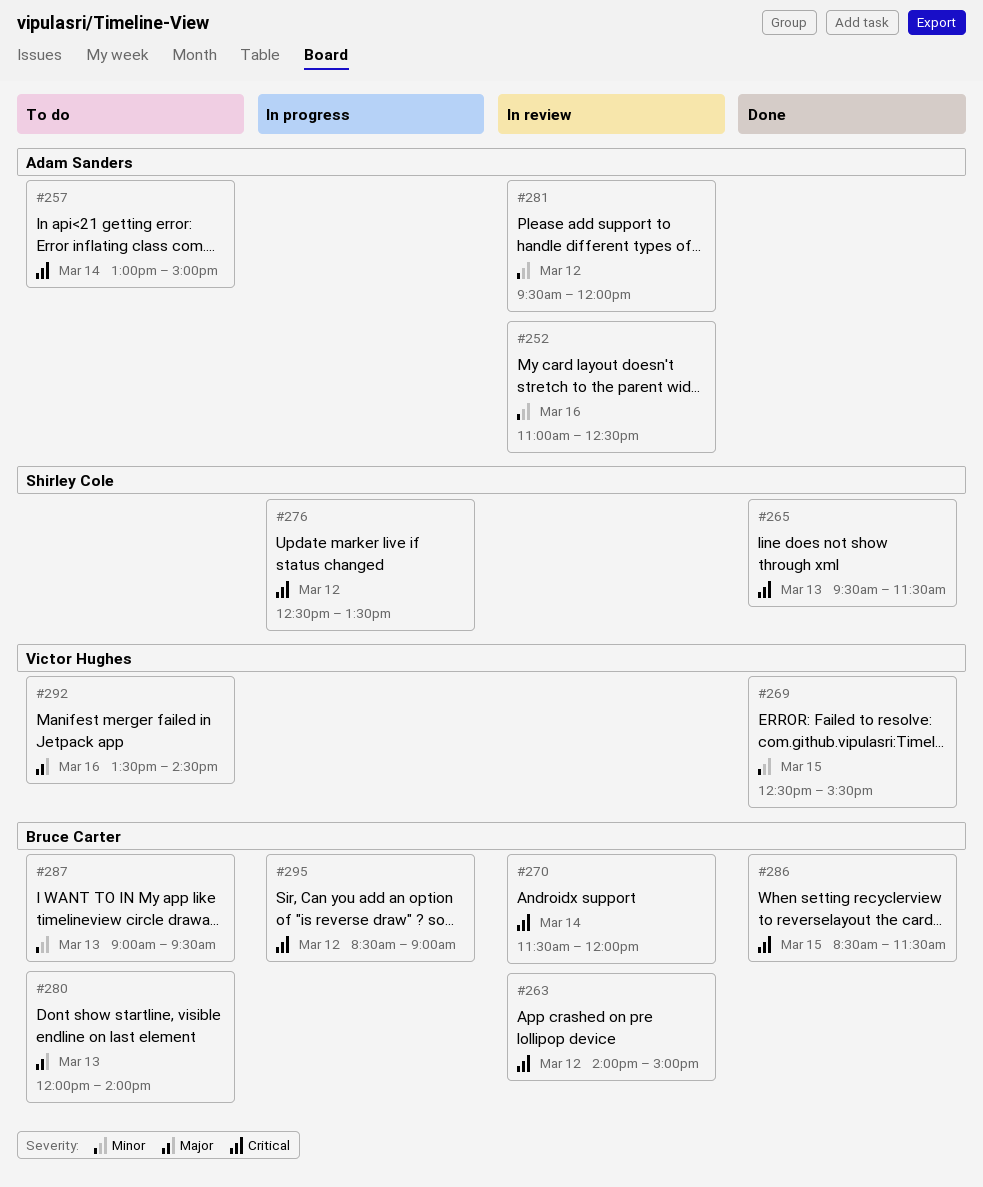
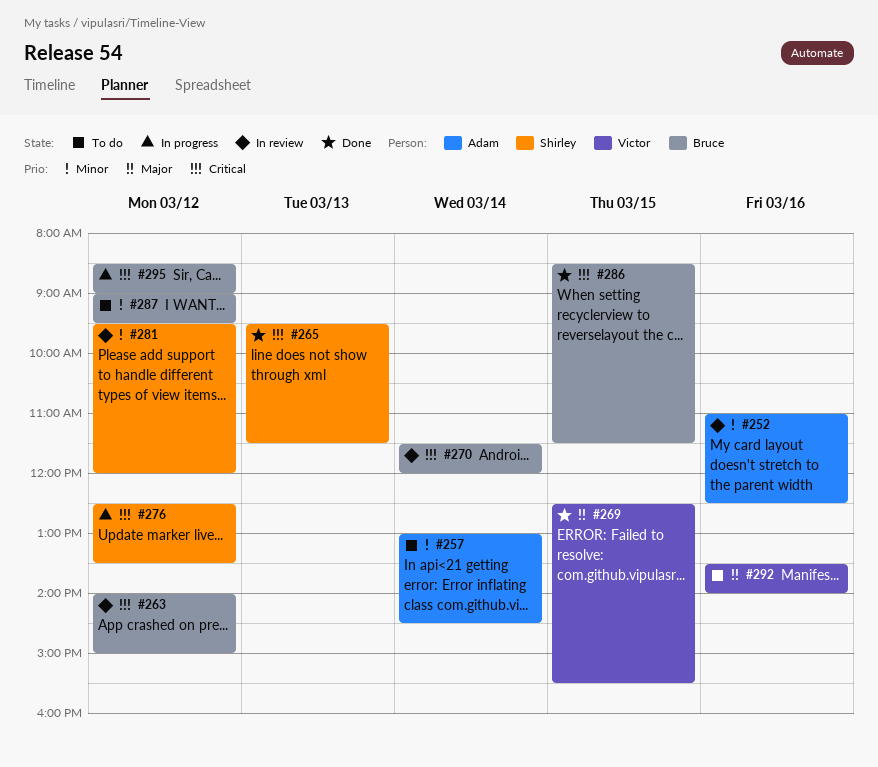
#257, priority: Critical -> Minor
#257, ends: 15:00 -> 14:30
#269, priority: Minor -> Major
#280: present -> none
#281, owner: Adam Sanders -> Shirley Cole
#287, day: Mar 13 -> Mar 12
#292, ends: 14:30 -> 14:00

